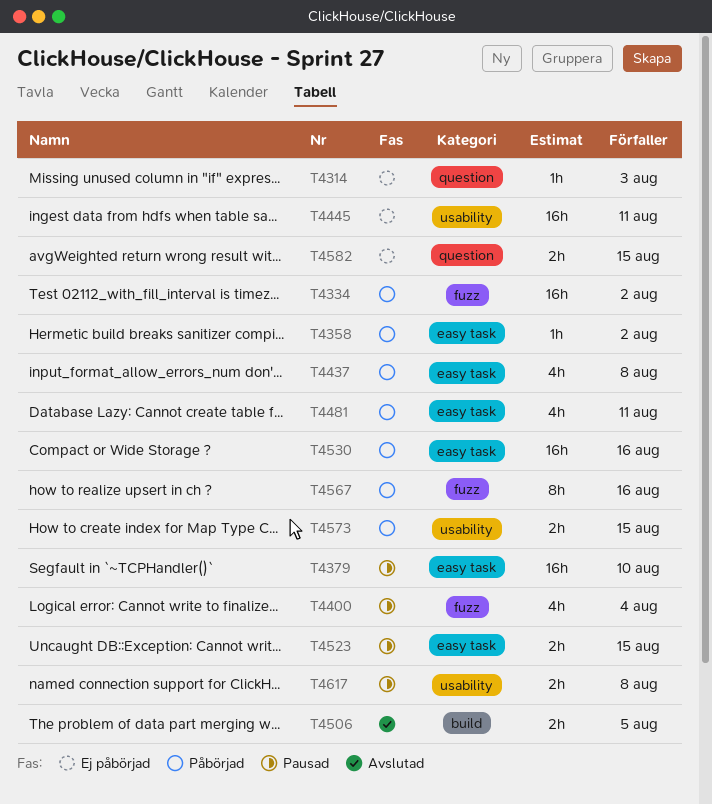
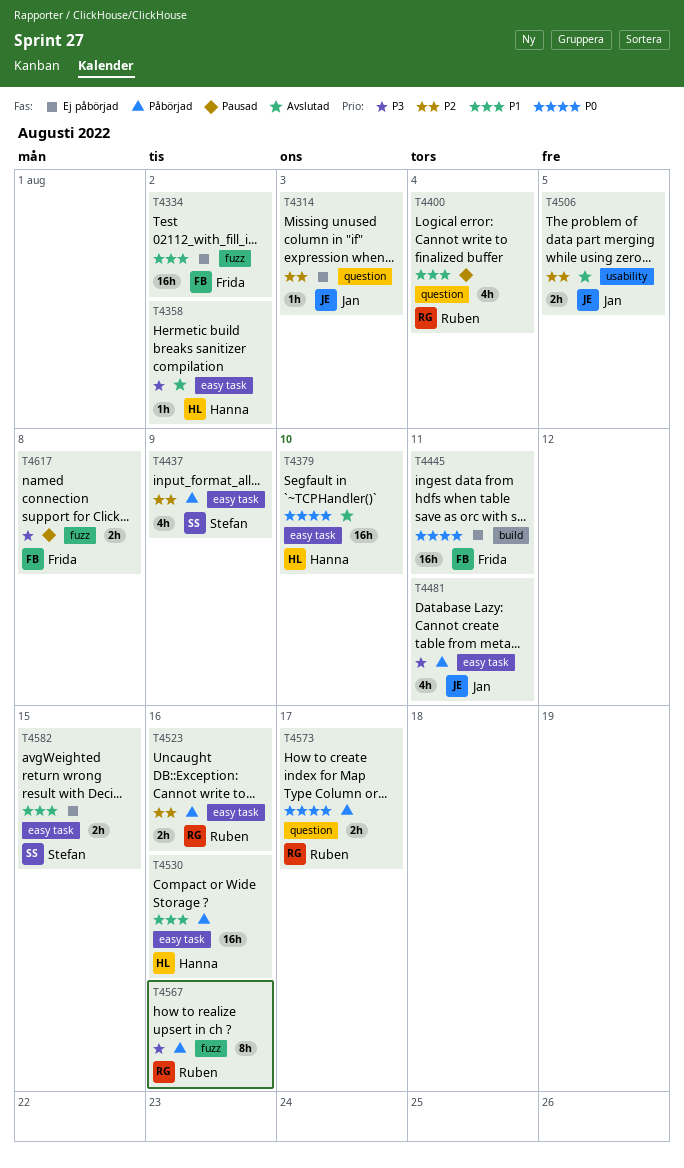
T4334, status: Påbörjad -> Ej påbörjad
T4358, status: Påbörjad -> Avslutad
T4379, status: Pausad -> Avslutad
T4400, label: fuzz -> question
T4437, due: Aug 8 -> Aug 9
T4445, label: usability -> build
T4506, label: build -> usability
T4523, status: Pausad -> Påbörjad
T4523, due: Aug 15 -> Aug 16
T4573, label: usability -> question
T4573, due: Aug 15 -> Aug 17
T4582, label: question -> easy task
T4617, label: usability -> fuzz

